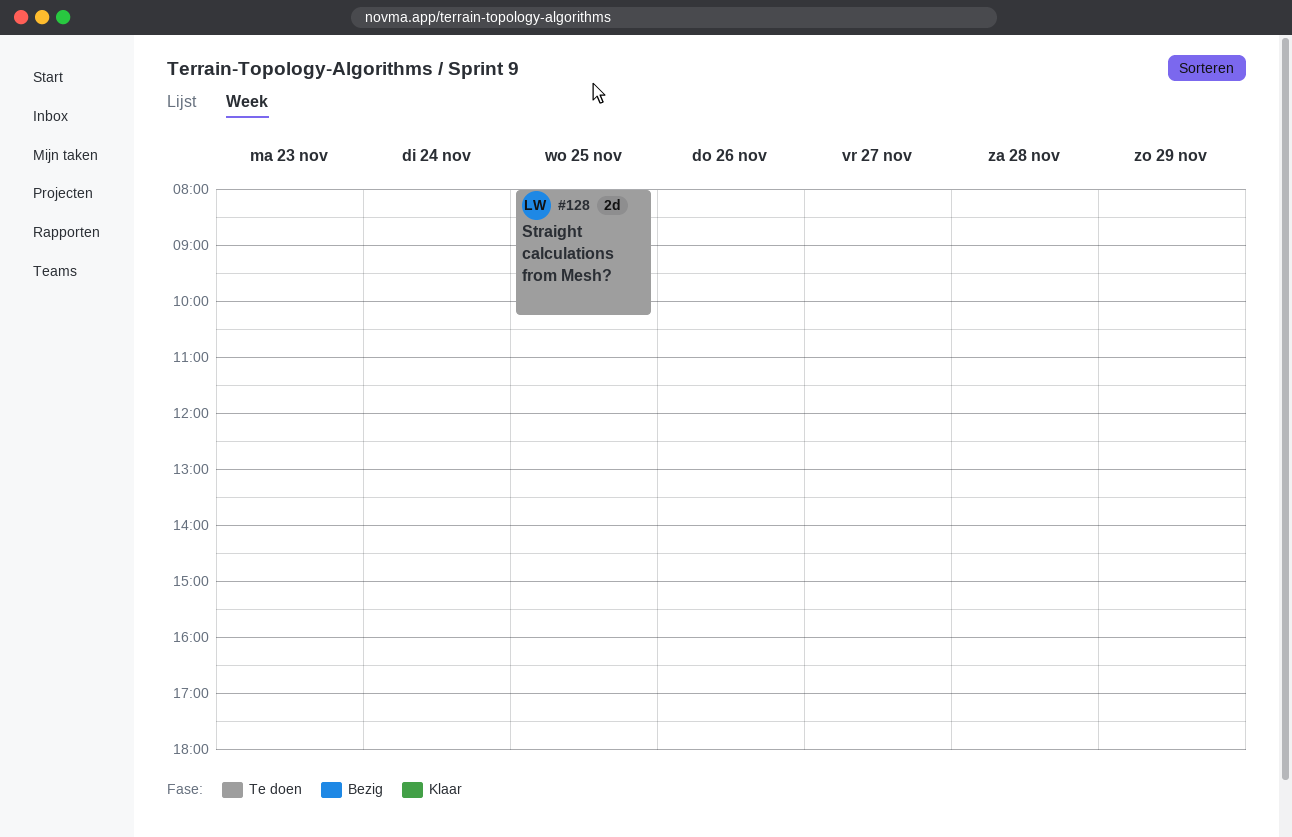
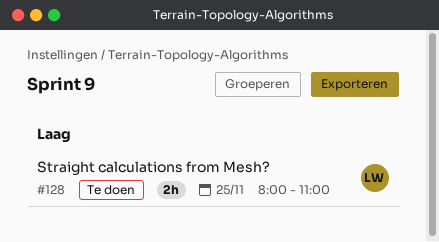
#128, estimate: 2d -> 2h
#128, ends: 10:15 -> 11:00

